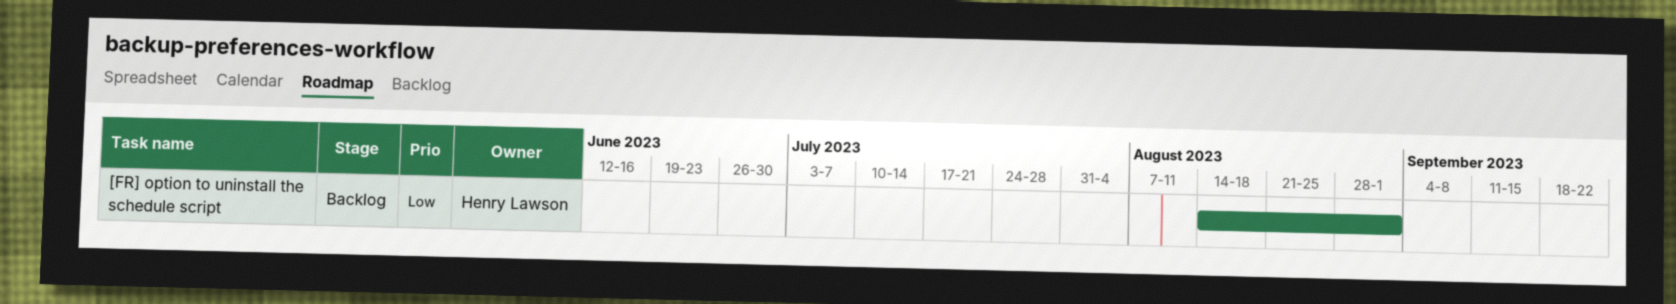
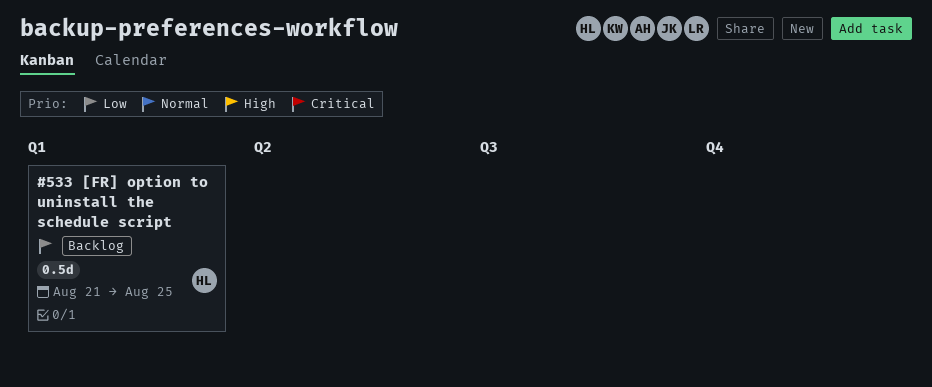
[FR] option to uninstall the schedule script, start: Aug 14 -> Aug 21
[FR] option to uninstall the schedule script, due: Sep 1 -> Aug 25

